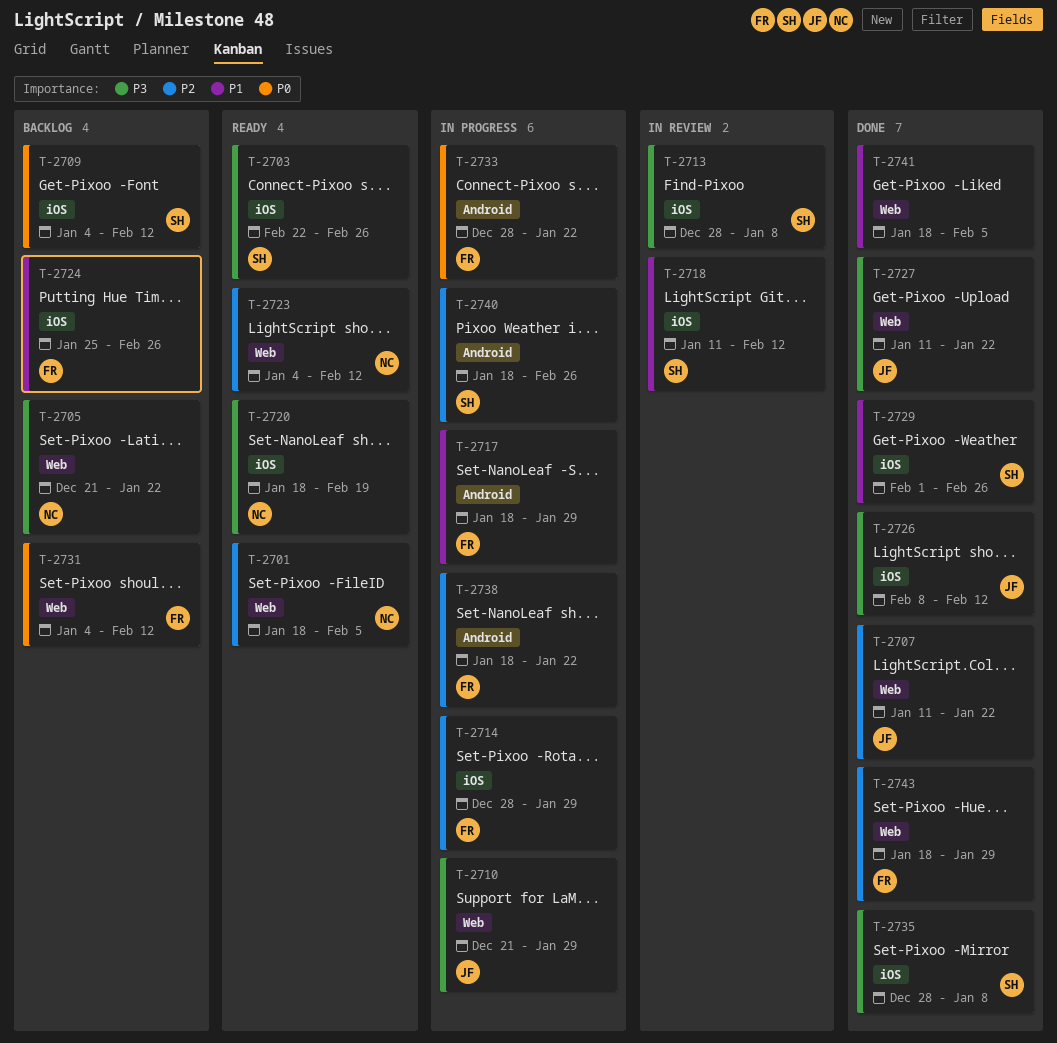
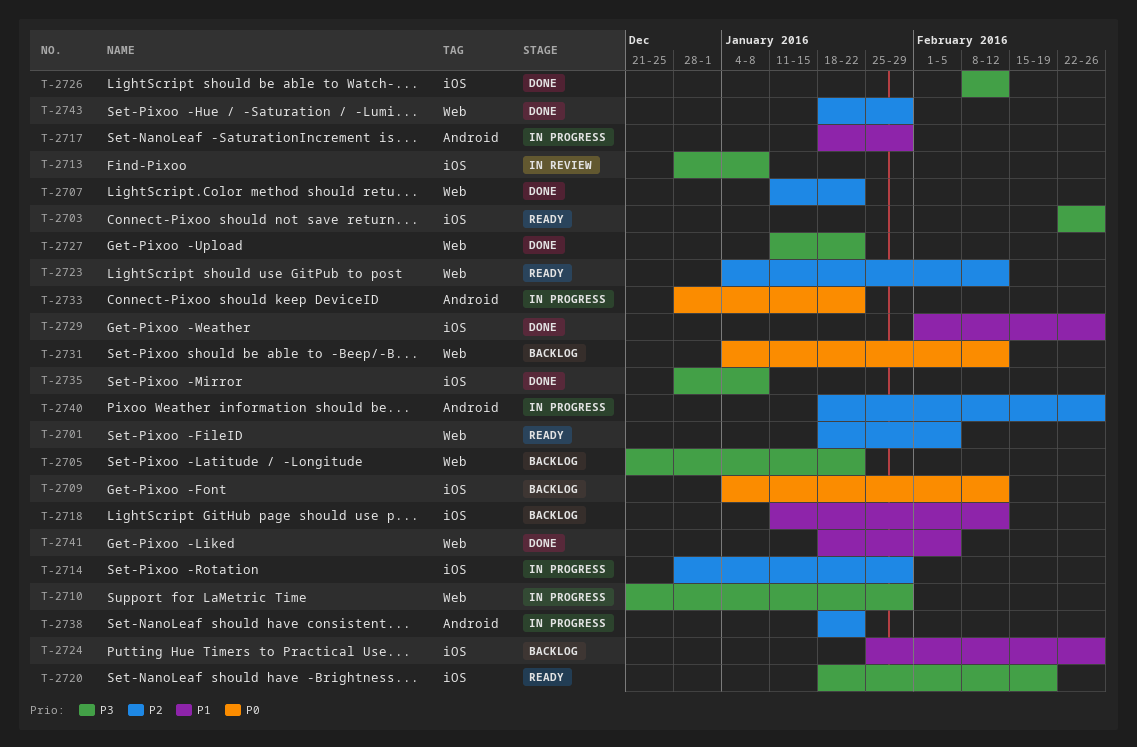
T-2718, status: In review -> Backlog

